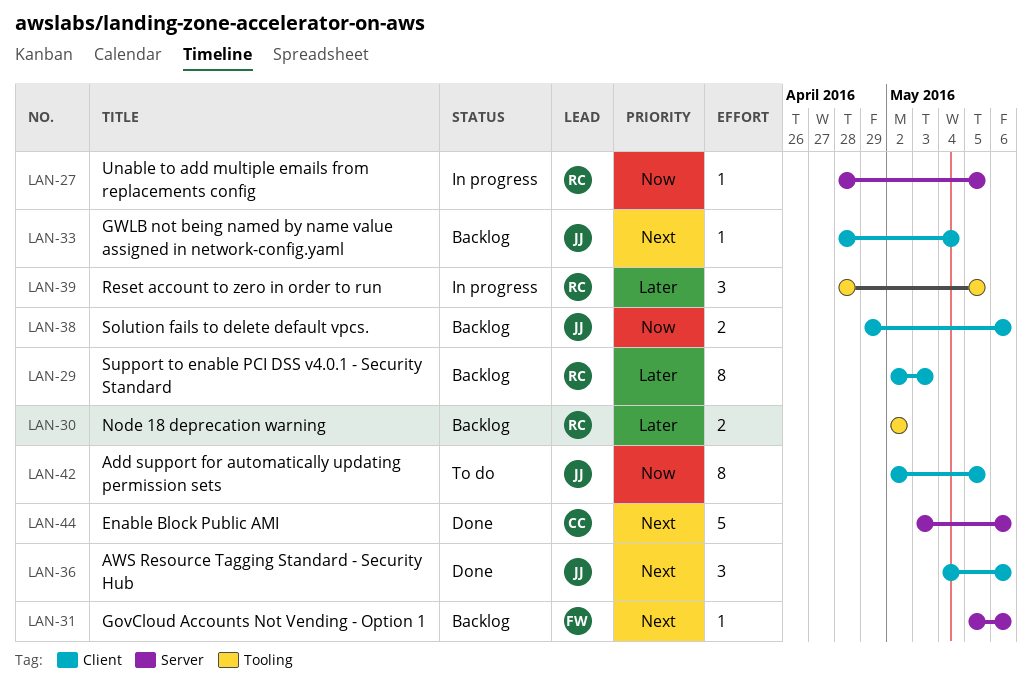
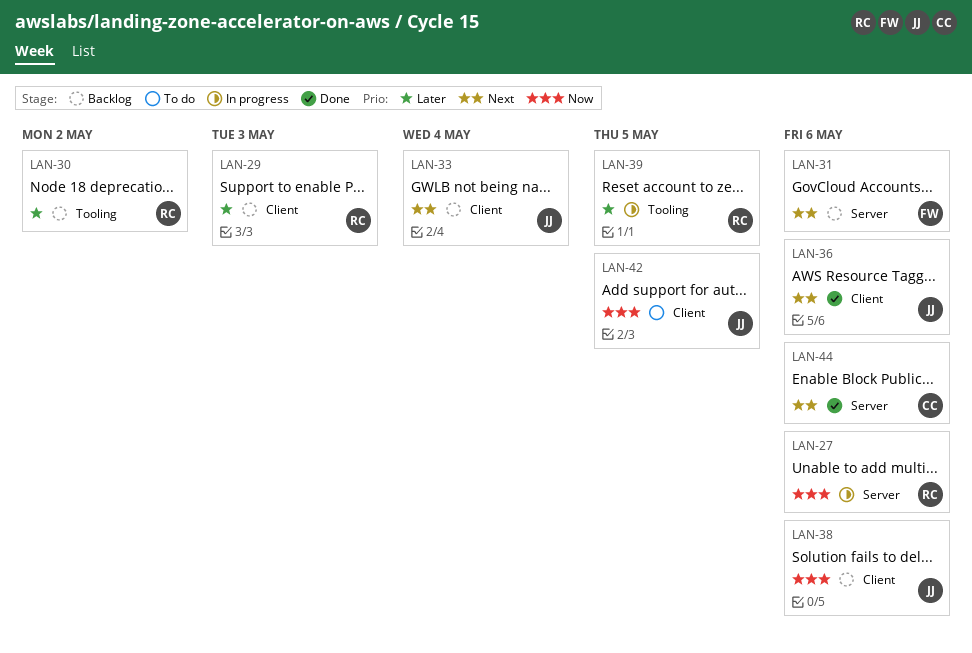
LAN-27, due: May 5 -> May 6

